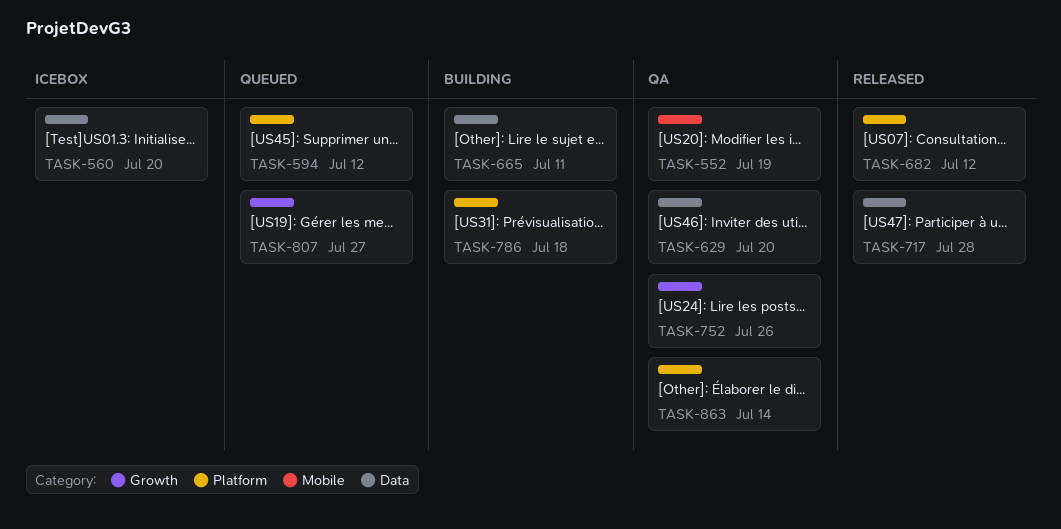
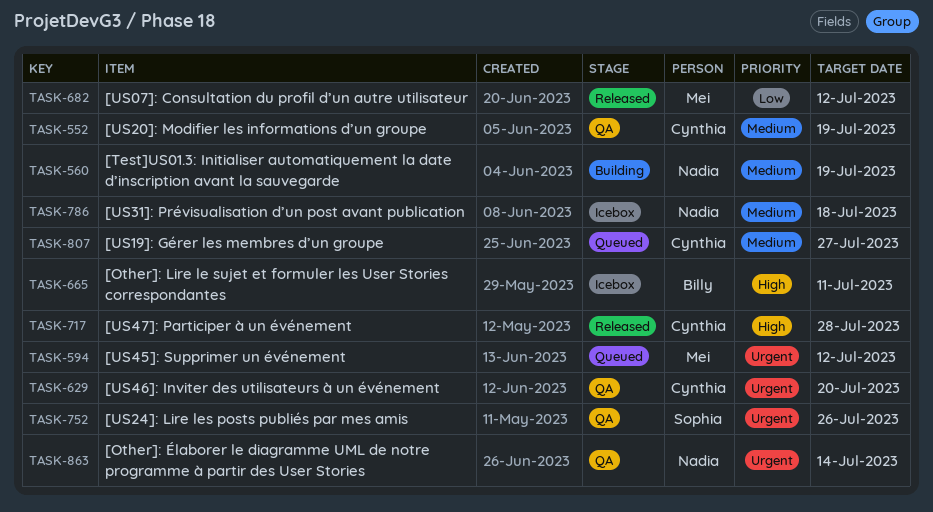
TASK-560, status: Icebox -> Building
TASK-560, due: Jul 20 -> Jul 19
TASK-665, status: Building -> Icebox
TASK-786, status: Building -> Icebox

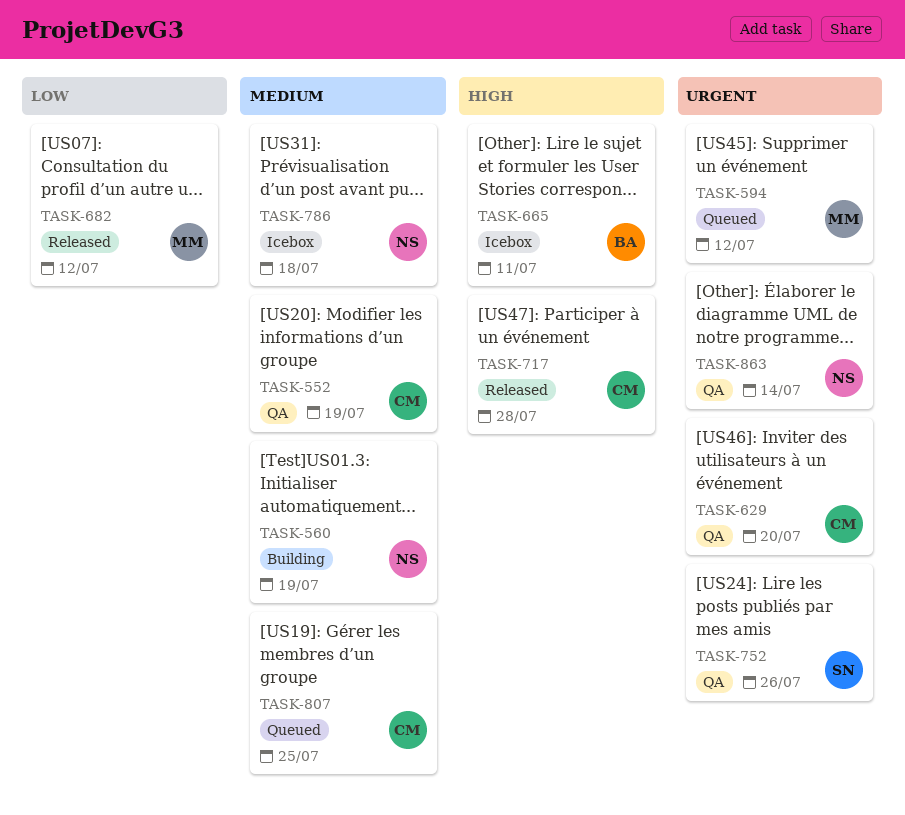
TASK-807, due: Jul 27 -> Jul 25

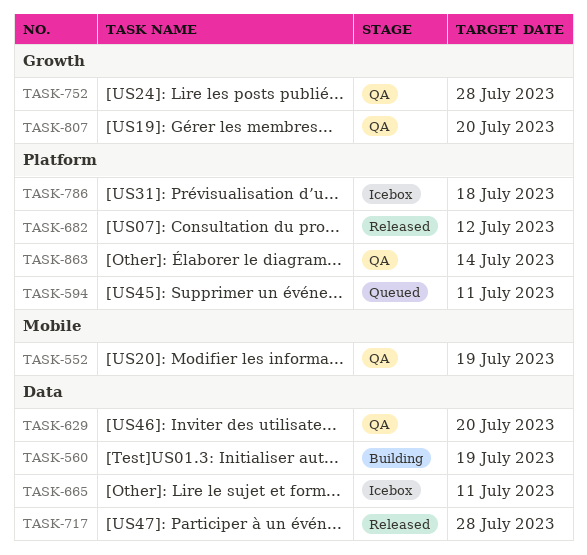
TASK-594, due: Jul 12 -> Jul 11
TASK-752, due: Jul 26 -> Jul 28
TASK-807, status: Queued -> QA
TASK-807, due: Jul 25 -> Jul 20

